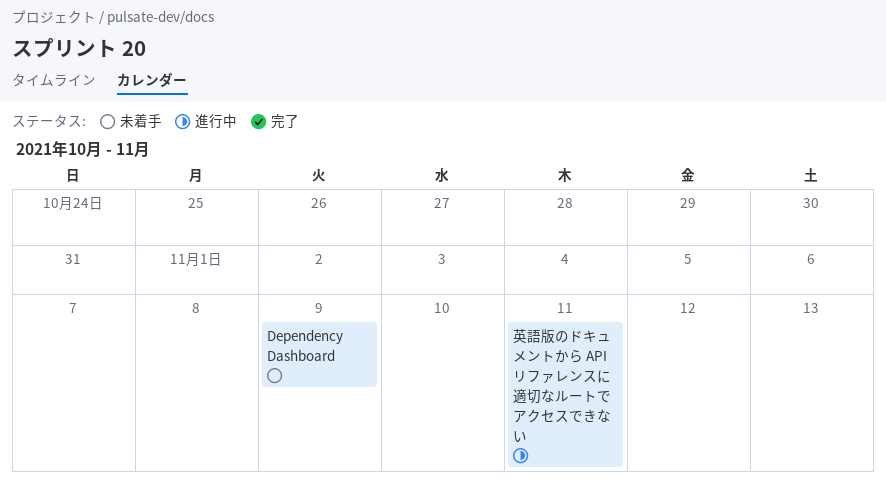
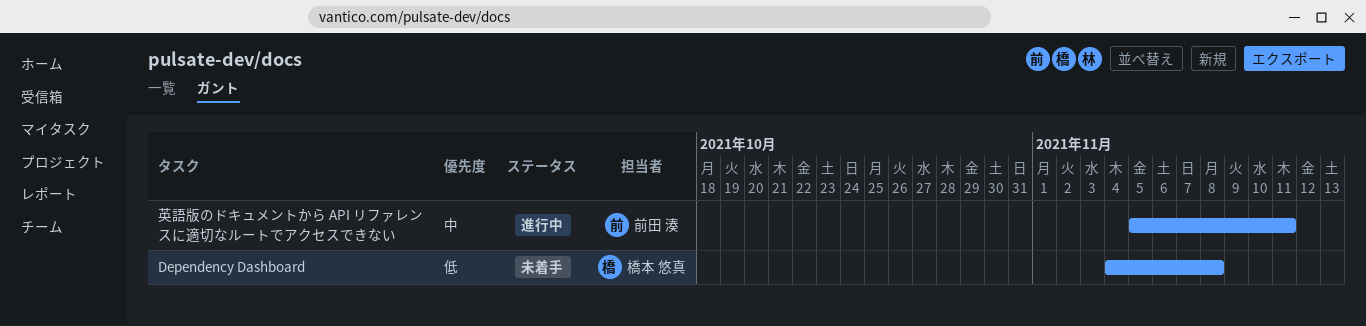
Dependency Dashboard, due: Nov 9 -> Nov 8

